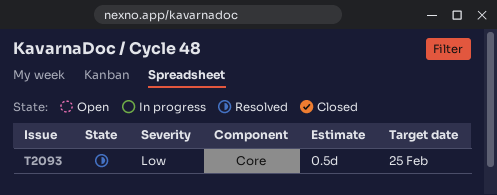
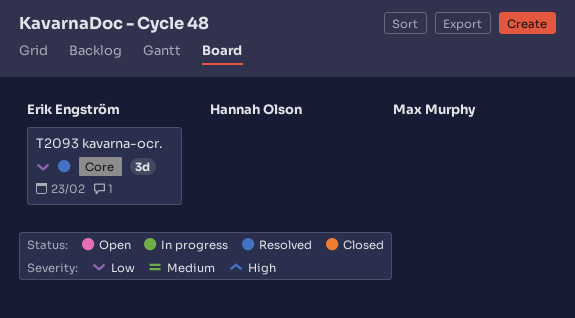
T2093, estimate: 0.5d -> 3d
T2093, due: Feb 25 -> Feb 23

